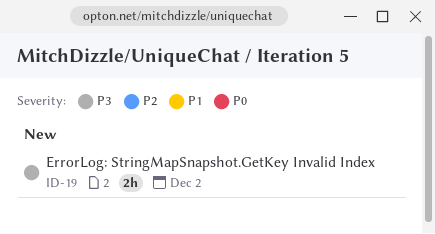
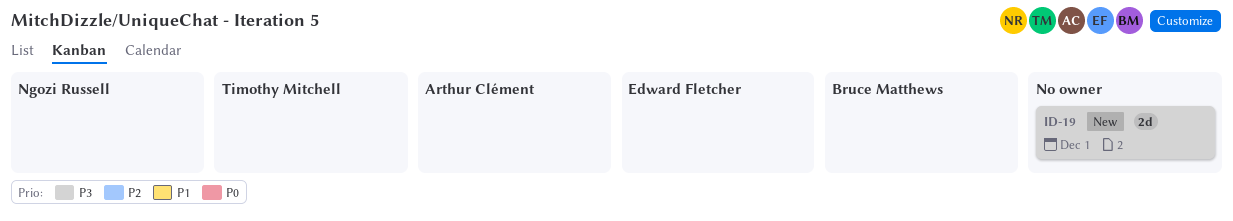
ID-19, estimate: 2h -> 2d
ID-19, due: Dec 2 -> Dec 1

